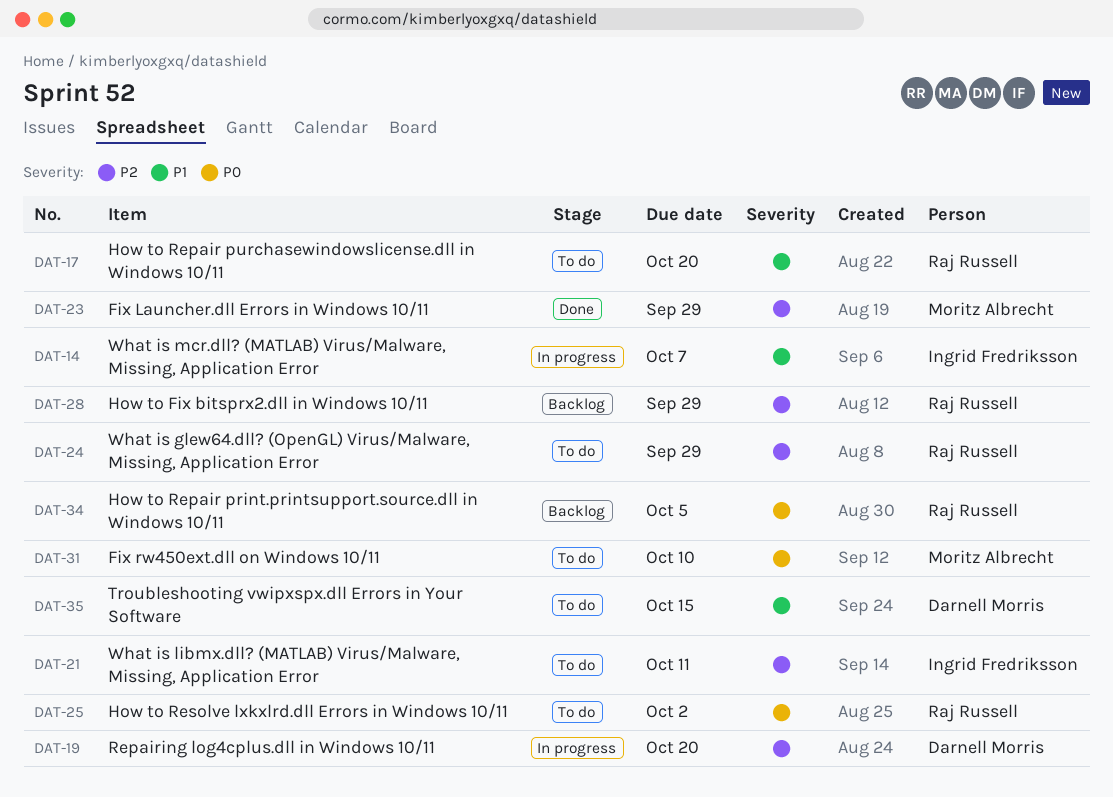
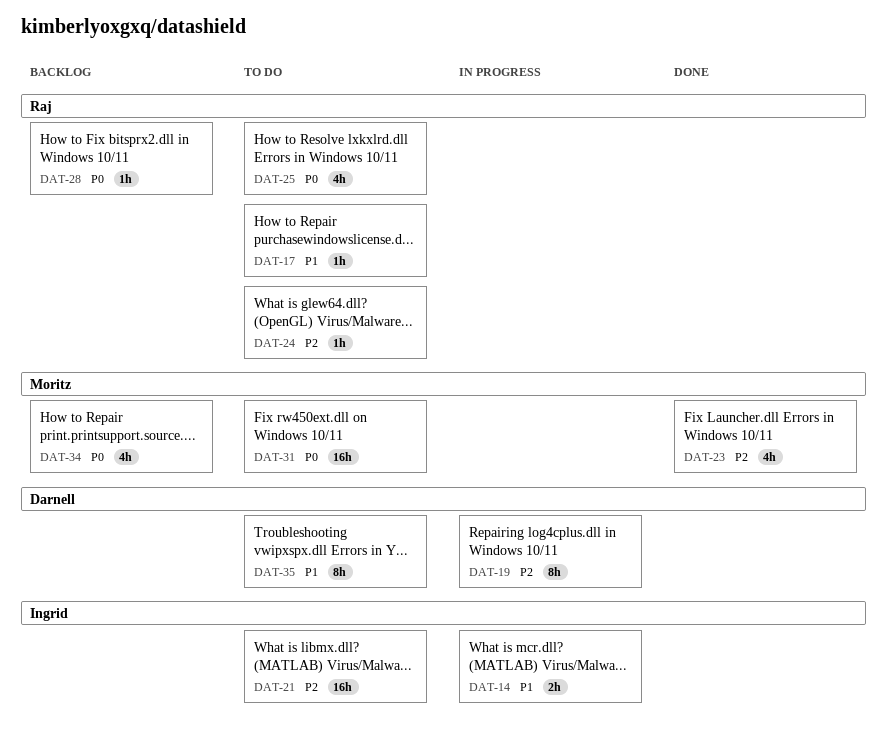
DAT-28, priority: P2 -> P0
DAT-34, owner: Raj Russell -> Moritz Albrecht

